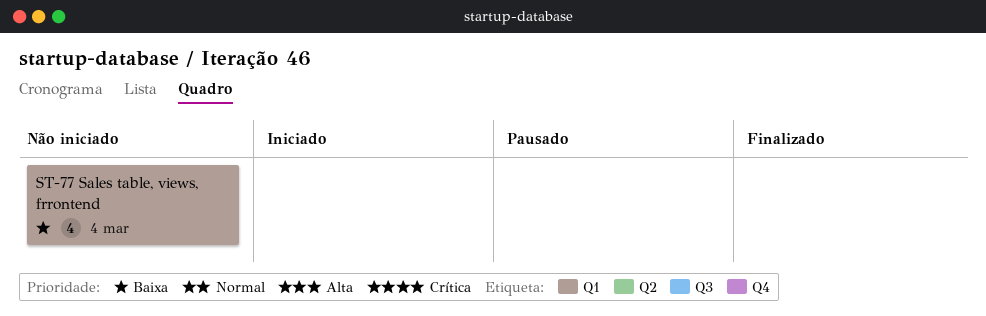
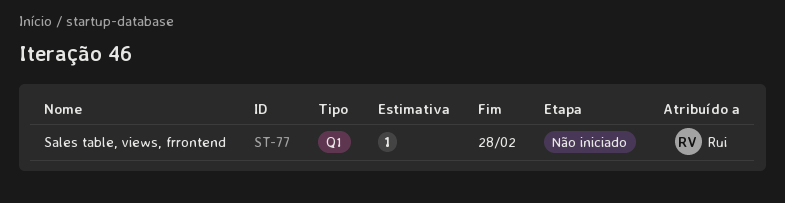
ST-77, estimate: 4 -> 1
ST-77, due: Mar 4 -> Feb 28

